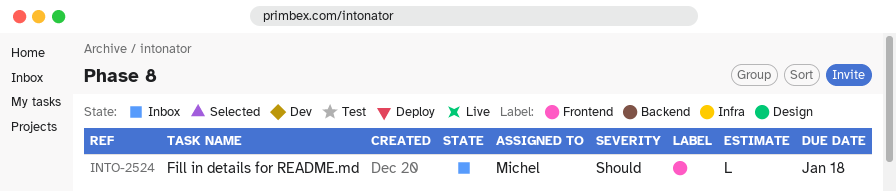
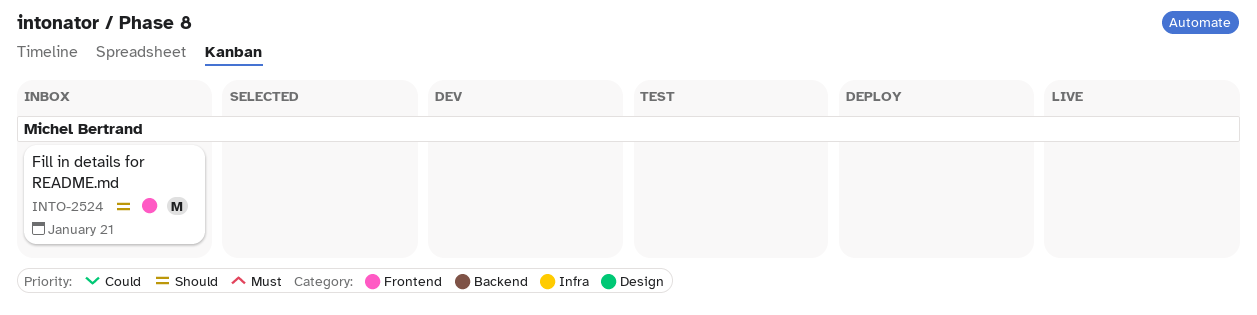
INTO-2524, estimate: L -> M
INTO-2524, due: Jan 18 -> Jan 21

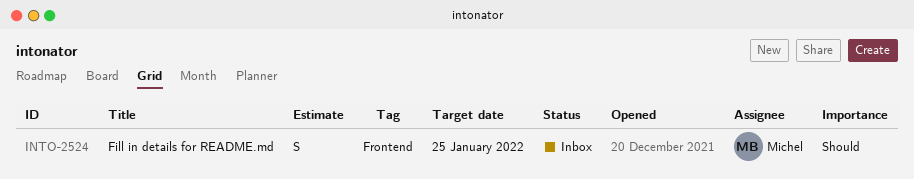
INTO-2524, estimate: M -> S
INTO-2524, due: Jan 21 -> Jan 25

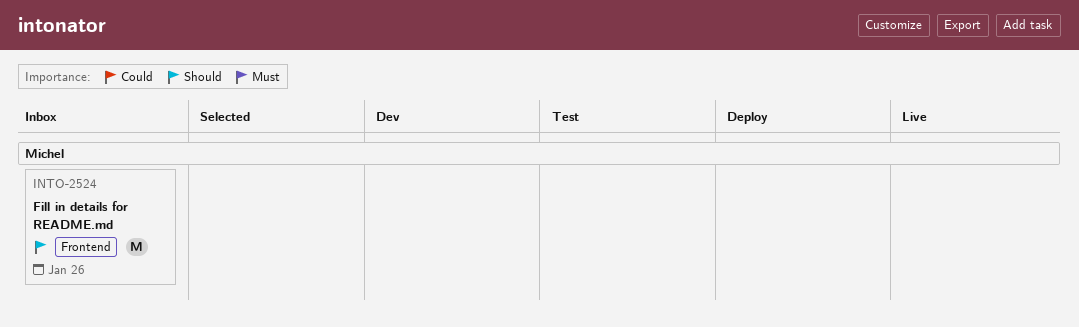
INTO-2524, estimate: S -> M
INTO-2524, due: Jan 25 -> Jan 26

